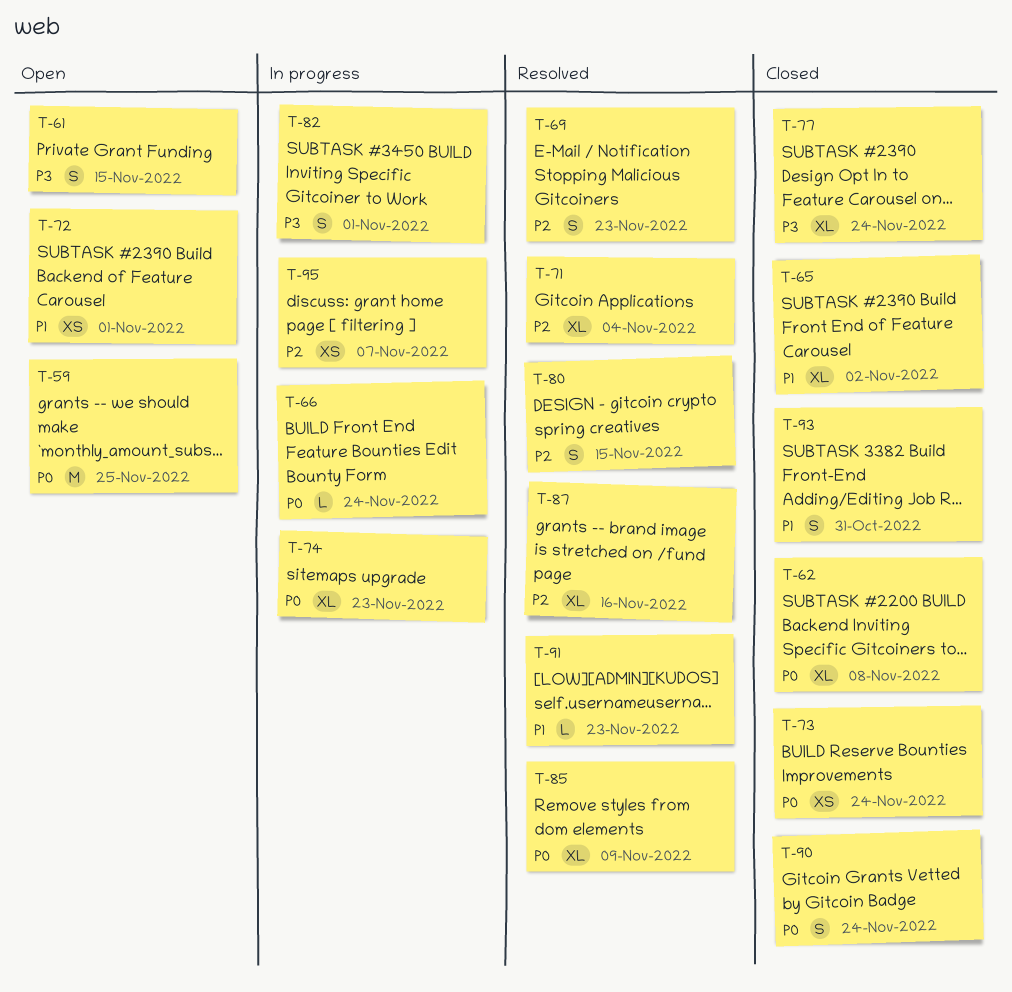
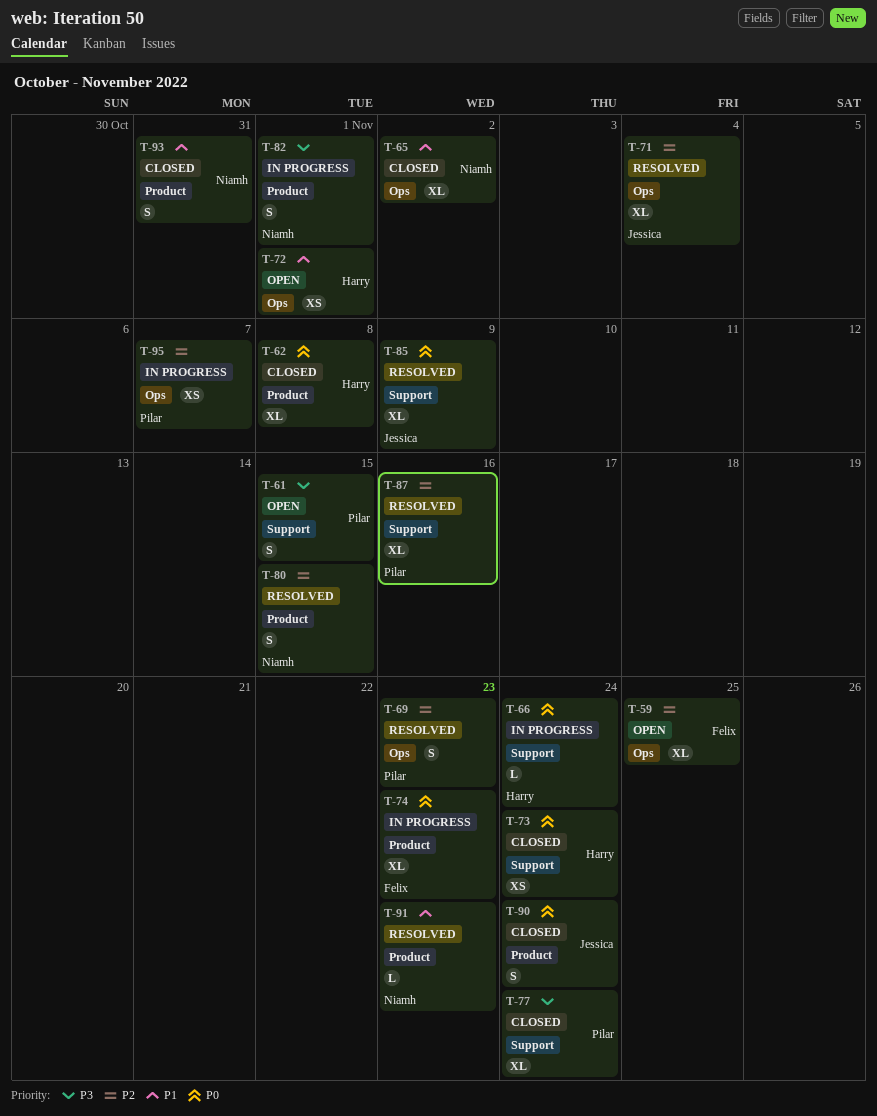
T-59, priority: P0 -> P2
T-59, estimate: M -> XL

